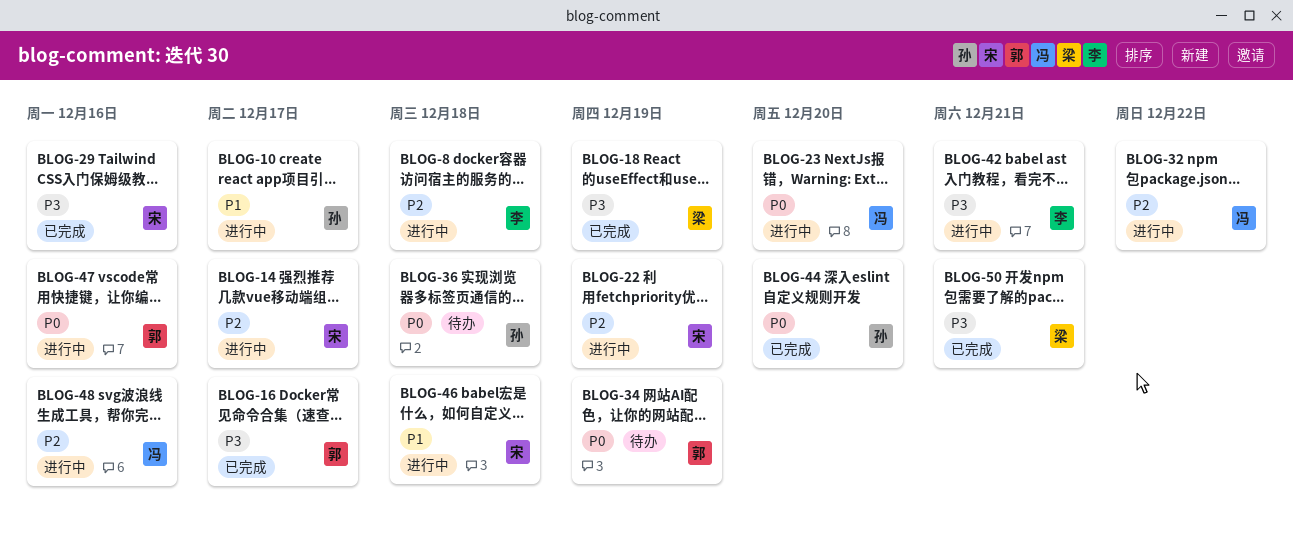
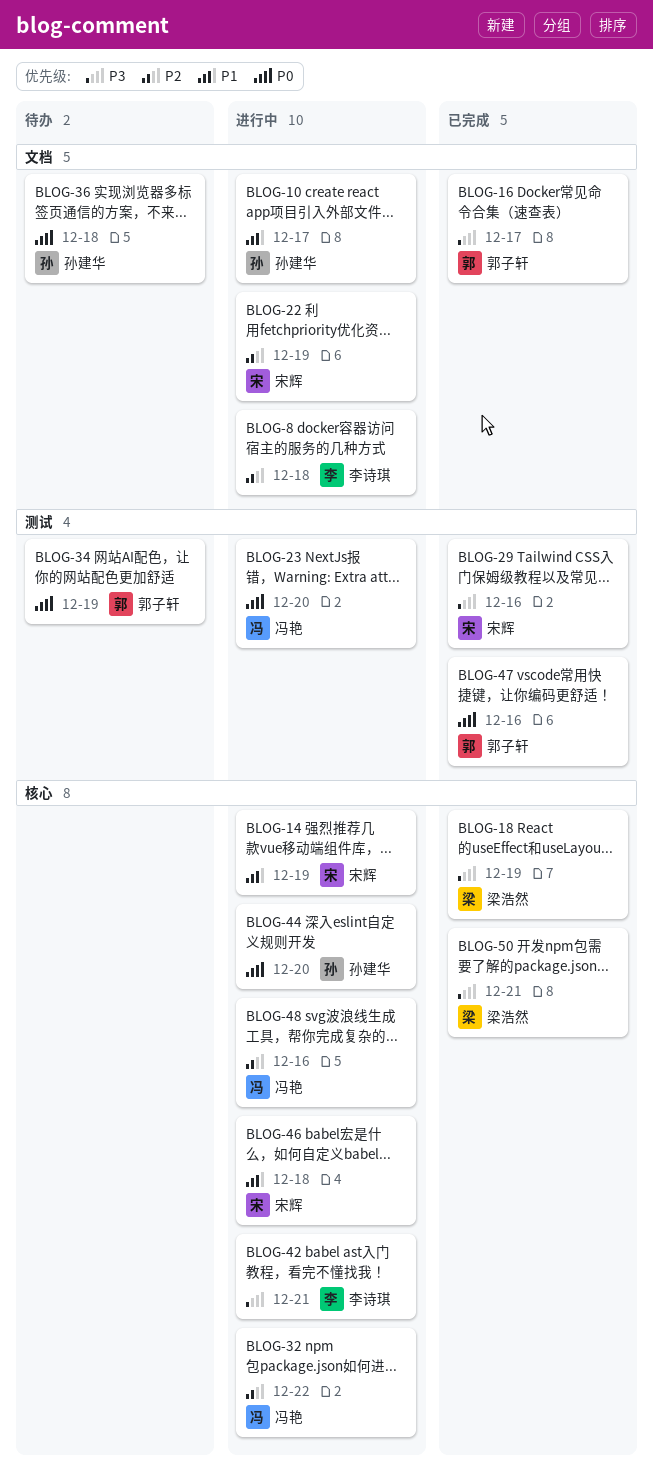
BLOG-14, priority: P2 -> P1
BLOG-14, due: Dec 17 -> Dec 19
BLOG-44, status: 已完成 -> 进行中
BLOG-47, status: 进行中 -> 已完成

